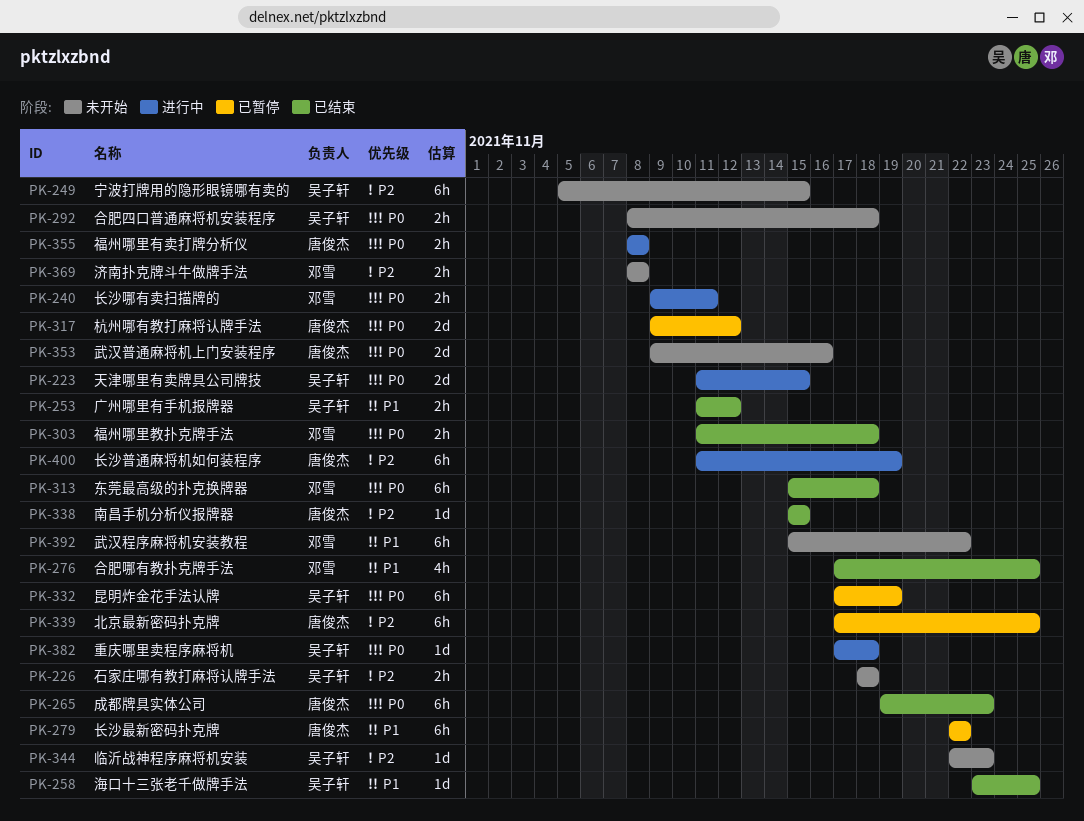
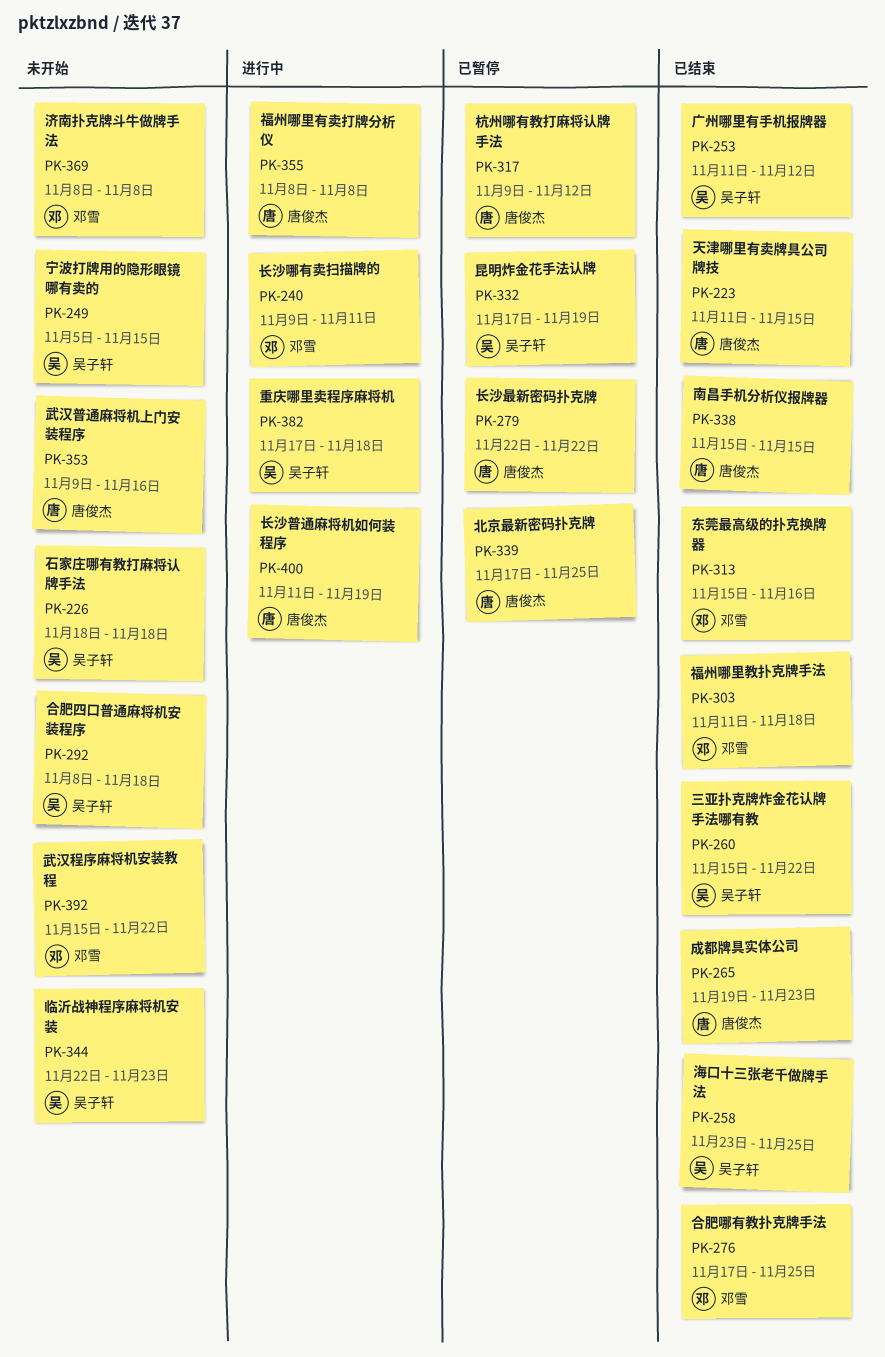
PK-223, status: 进行中 -> 已结束
PK-223, owner: 吴子轩 -> 唐俊杰
PK-260: none -> present
PK-313, due: Nov 18 -> Nov 16

